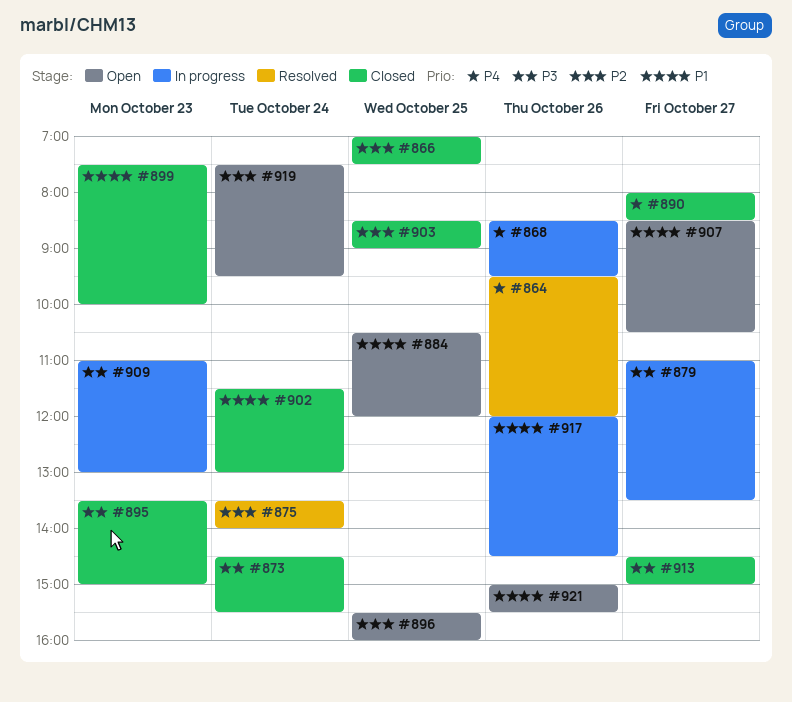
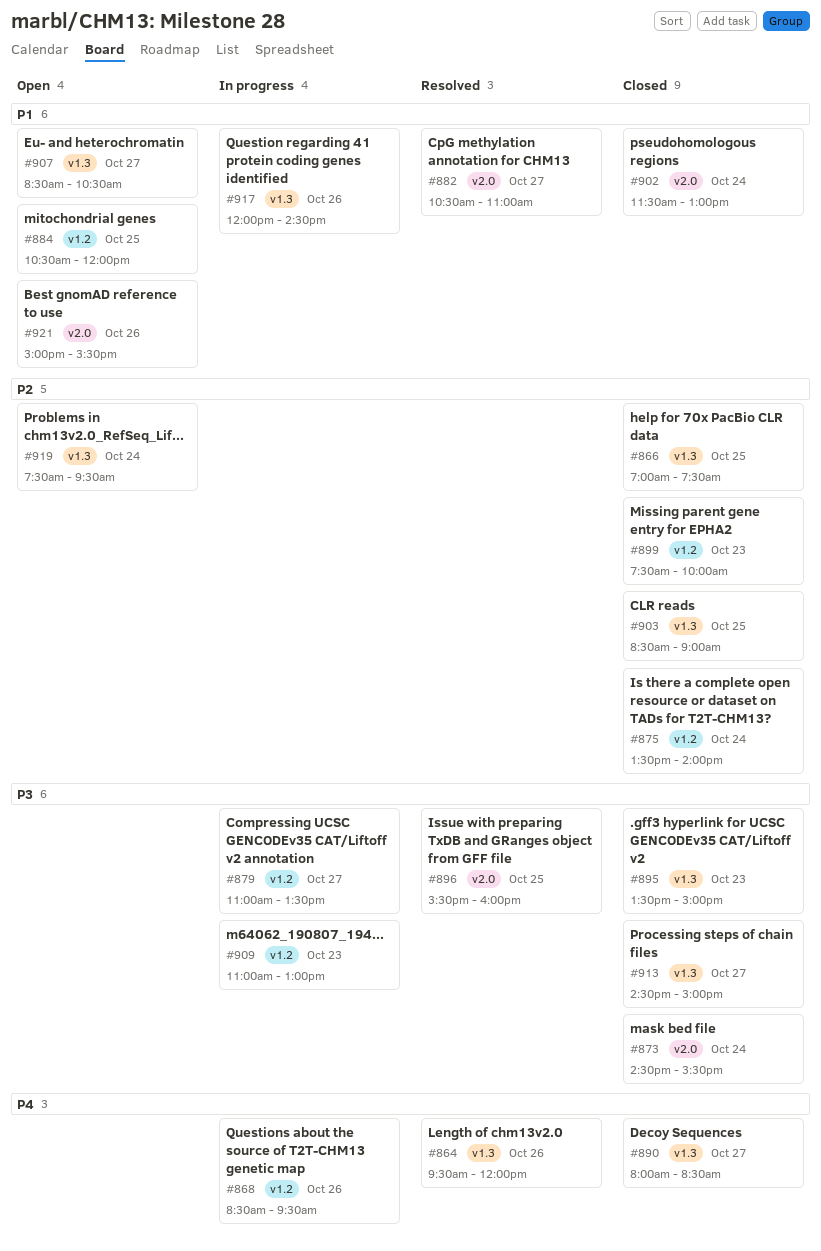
#875, status: Resolved -> Closed
#882: none -> present
#896, status: Open -> Resolved
#896, priority: P2 -> P3
#899, priority: P1 -> P2

